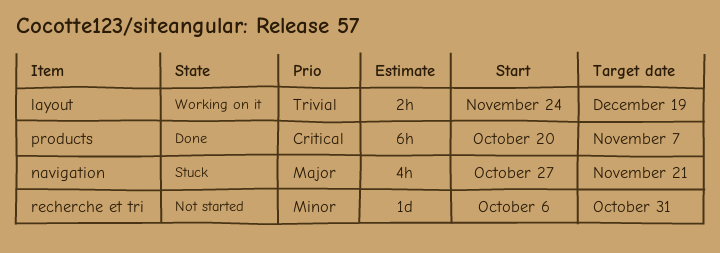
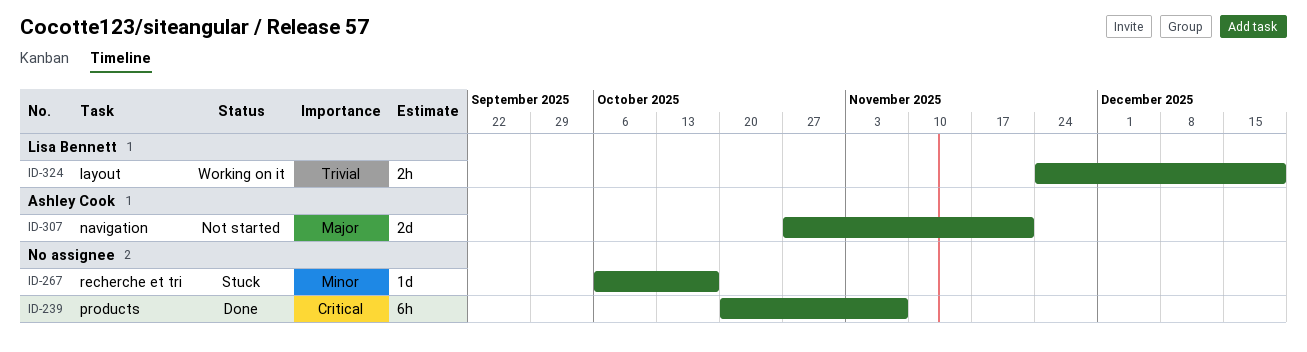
navigation, status: Stuck -> Not started
navigation, estimate: 4h -> 2d
recherche et tri, status: Not started -> Stuck
recherche et tri, due: Oct 31 -> Oct 17

